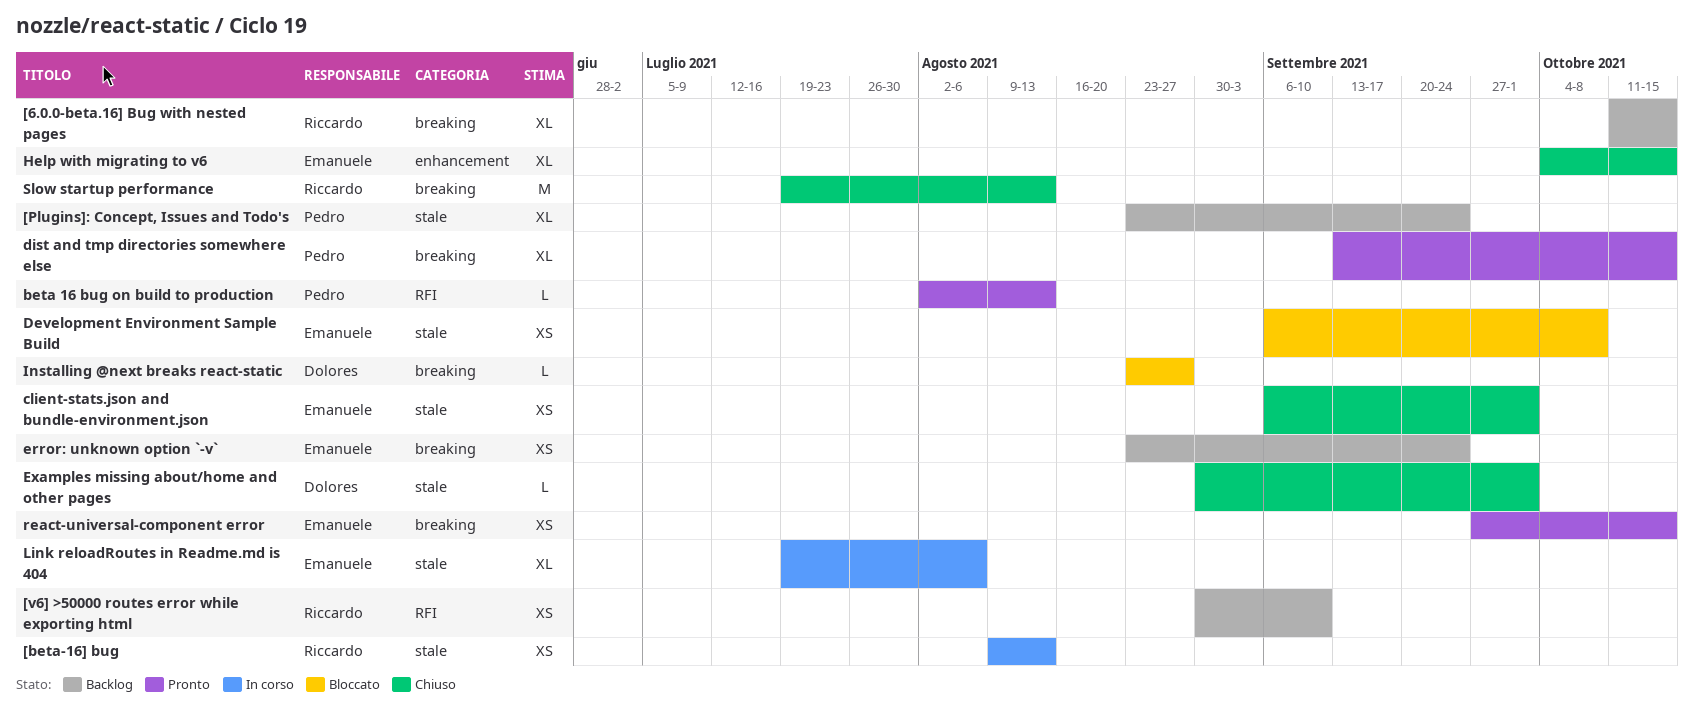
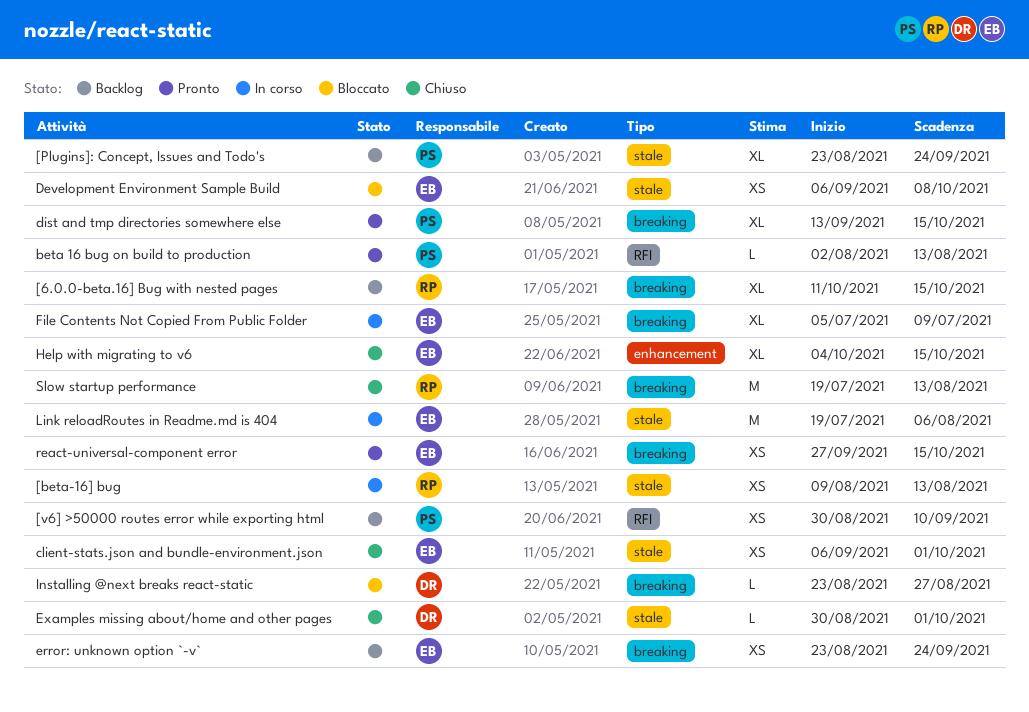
[v6] >50000 routes error while exporting html, owner: Riccardo -> Pedro
File Contents Not Copied From Public Folder: none -> present
Link reloadRoutes in Readme.md is 404, estimate: XL -> M

